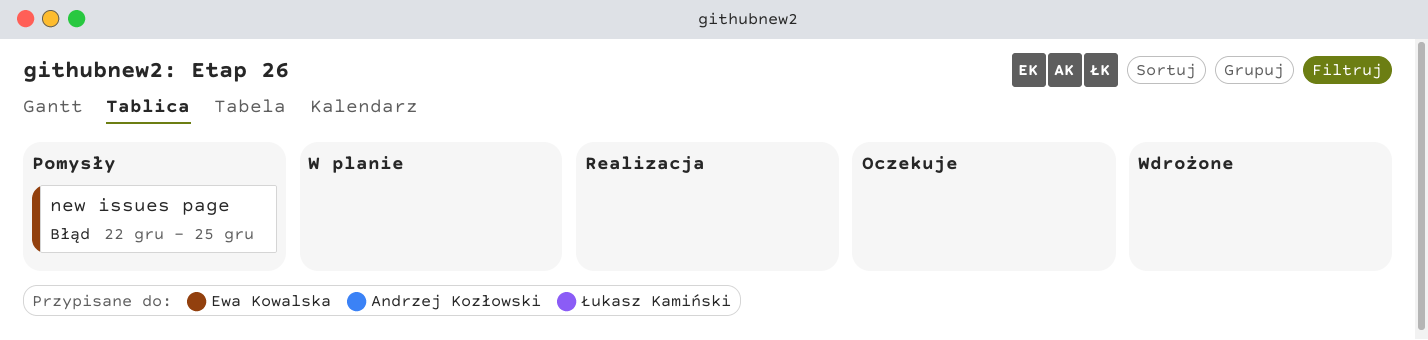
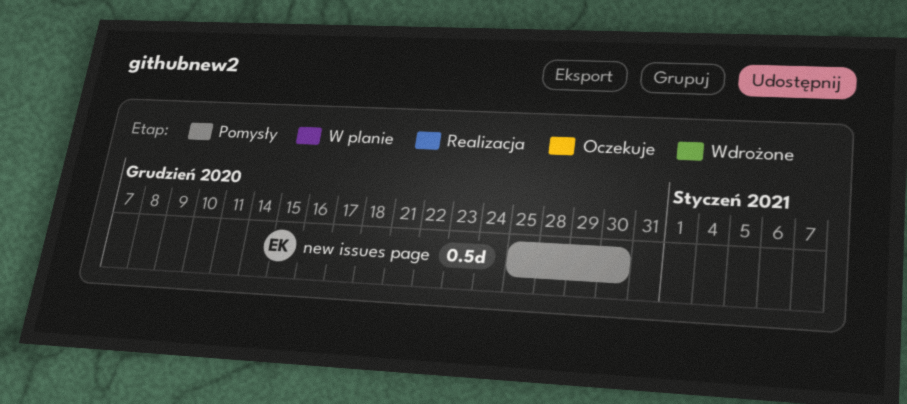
new issues page, start: Dec 22 -> Dec 25
new issues page, due: Dec 25 -> Dec 30

